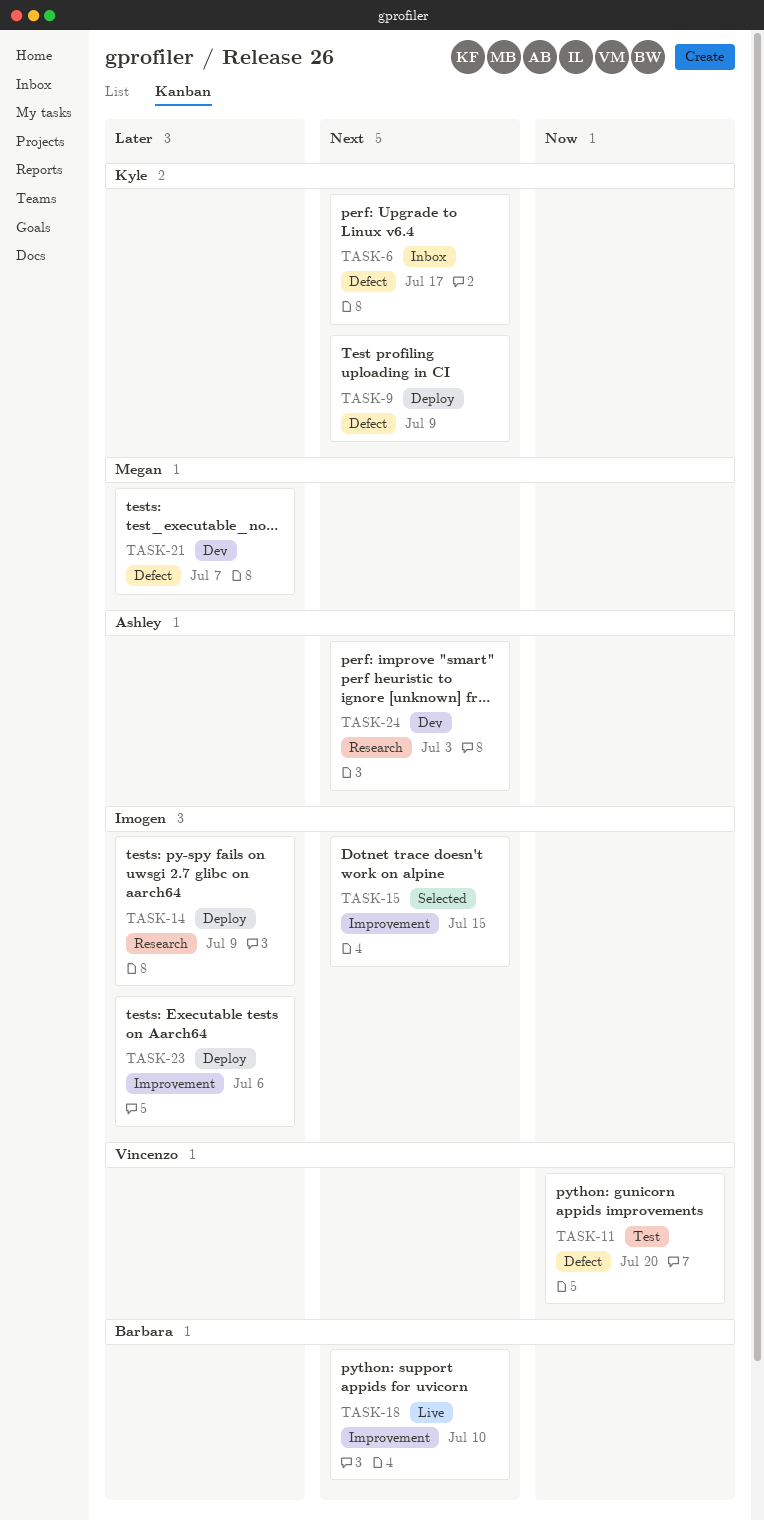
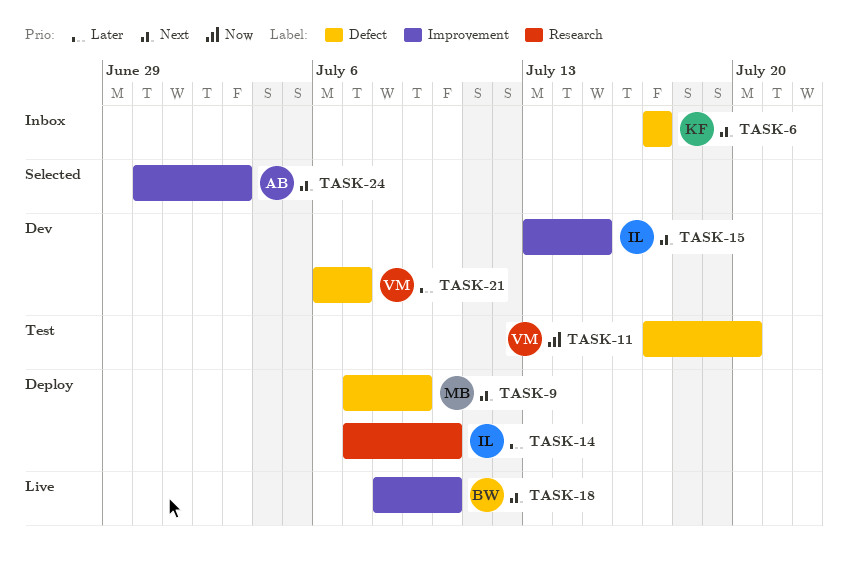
TASK-9, owner: Kyle -> Megan
TASK-14, due: Jul 9 -> Jul 10
TASK-15, status: Selected -> Dev
TASK-21, owner: Megan -> Vincenzo
TASK-23: present -> none
TASK-24, status: Dev -> Selected
TASK-24, label: Research -> Improvement

